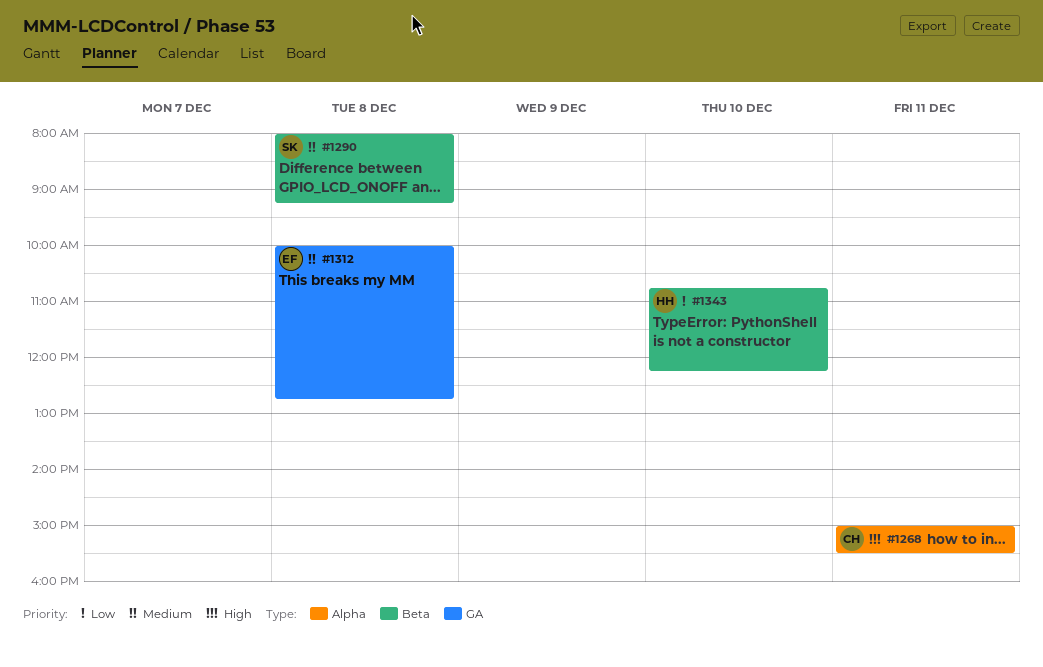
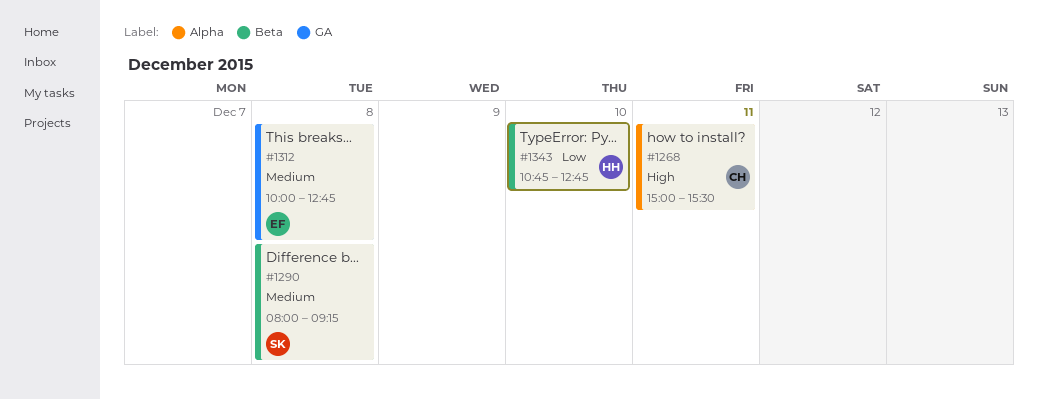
#1343, ends: 12:15 -> 12:45

